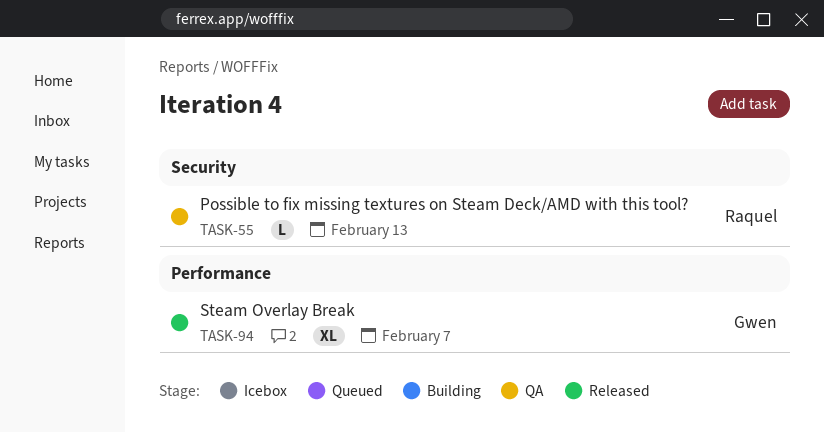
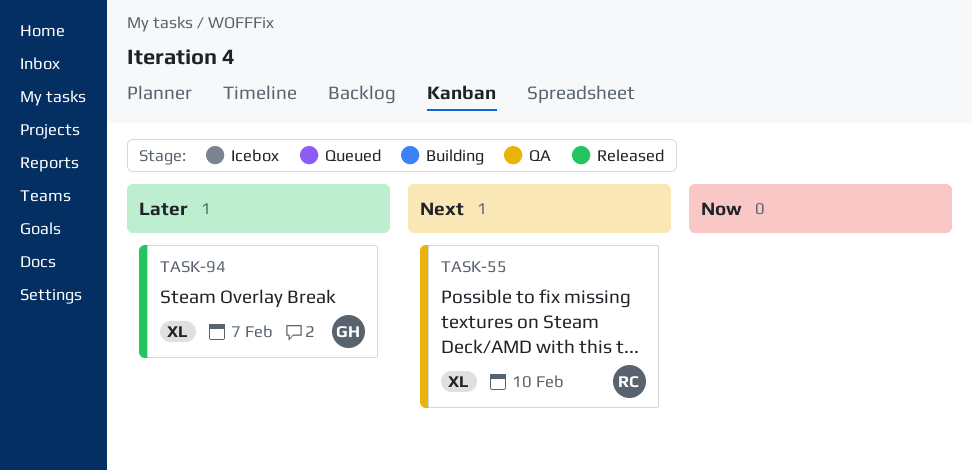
TASK-55, estimate: L -> XL
TASK-55, due: Feb 13 -> Feb 10

